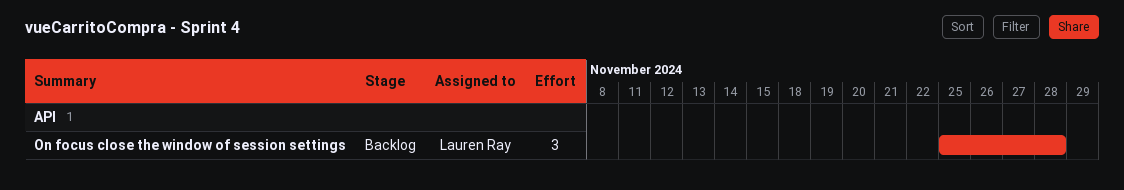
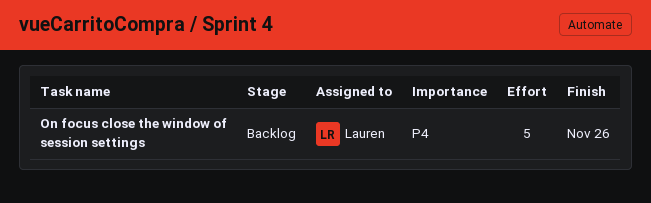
On focus close the window of session settings, estimate: 3 -> 5
On focus close the window of session settings, due: Nov 28 -> Nov 26

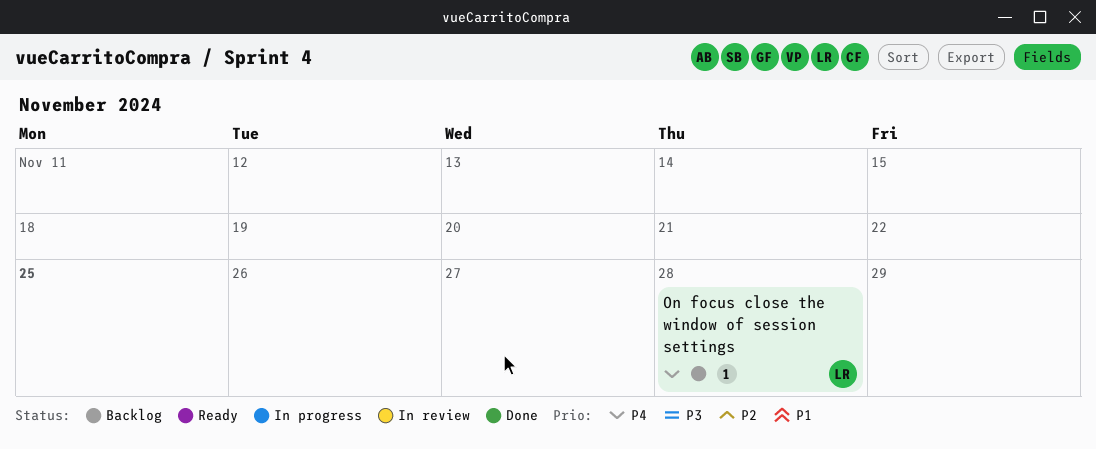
On focus close the window of session settings, estimate: 5 -> 1
On focus close the window of session settings, due: Nov 26 -> Nov 28

